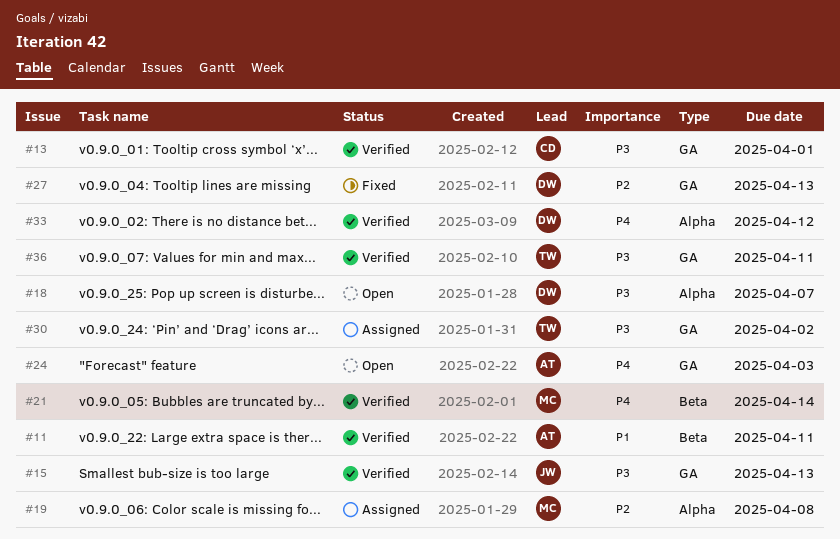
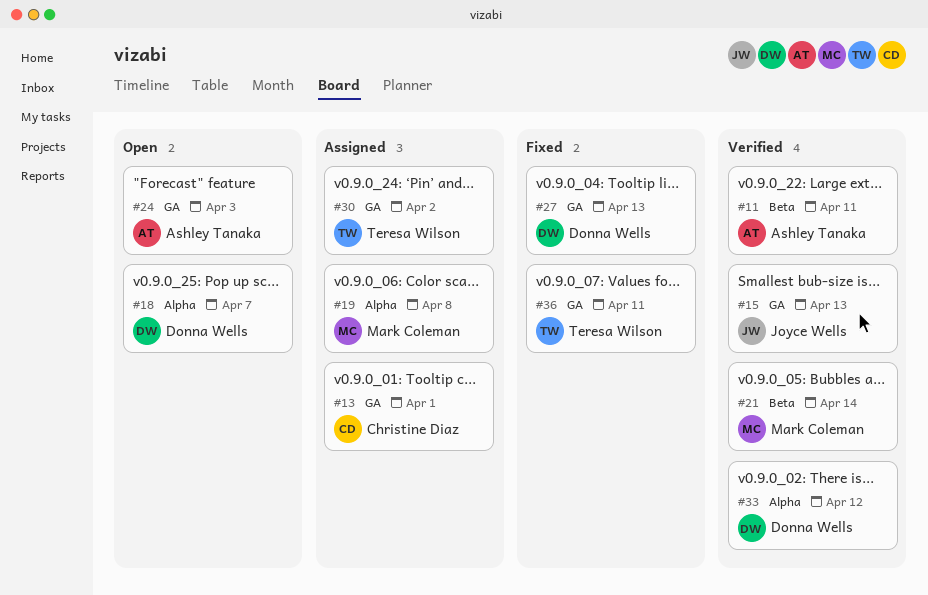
#13, status: Verified -> Assigned
#36, status: Verified -> Fixed

